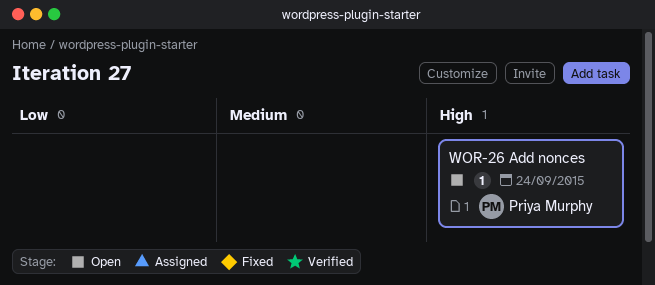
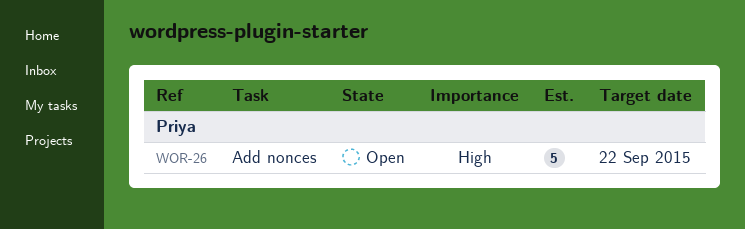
WOR-26, estimate: 1 -> 5
WOR-26, due: Sep 24 -> Sep 22

